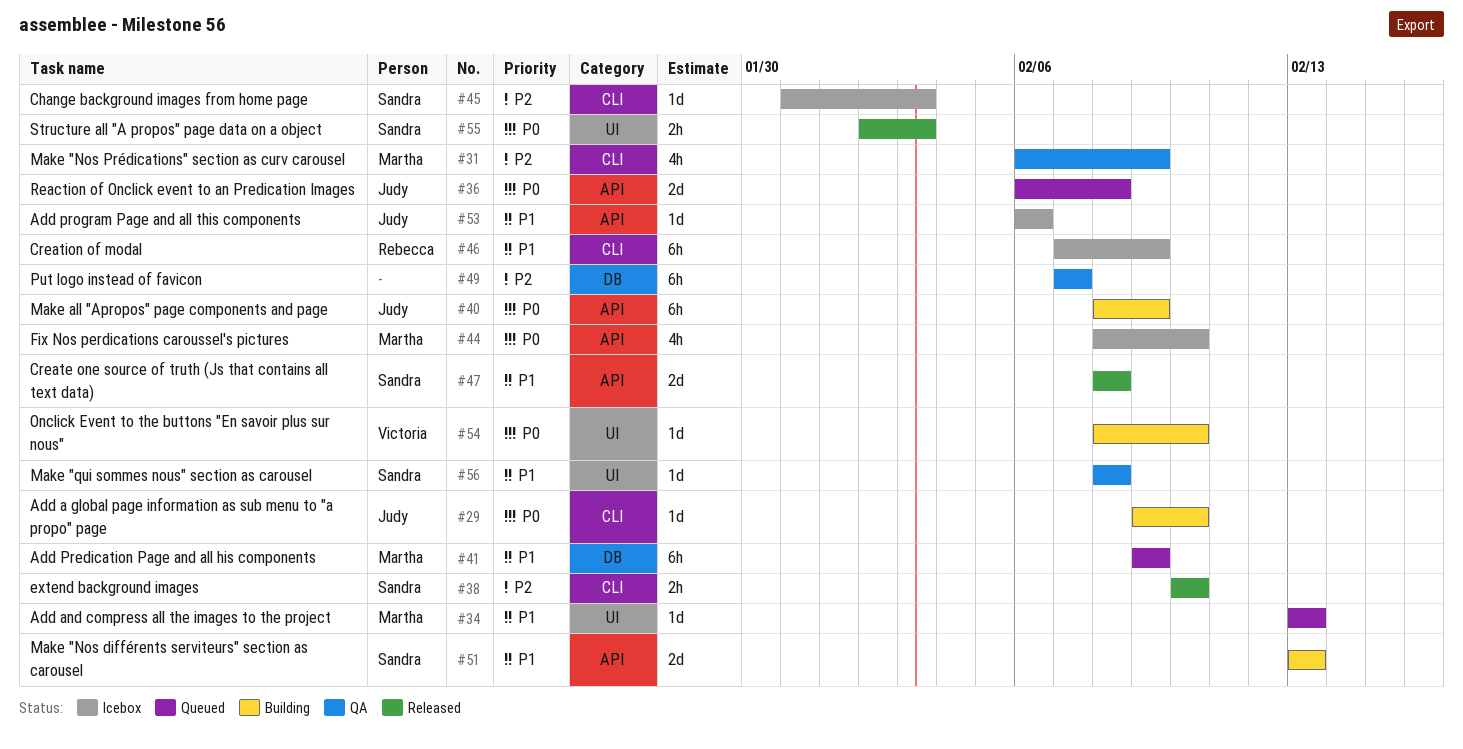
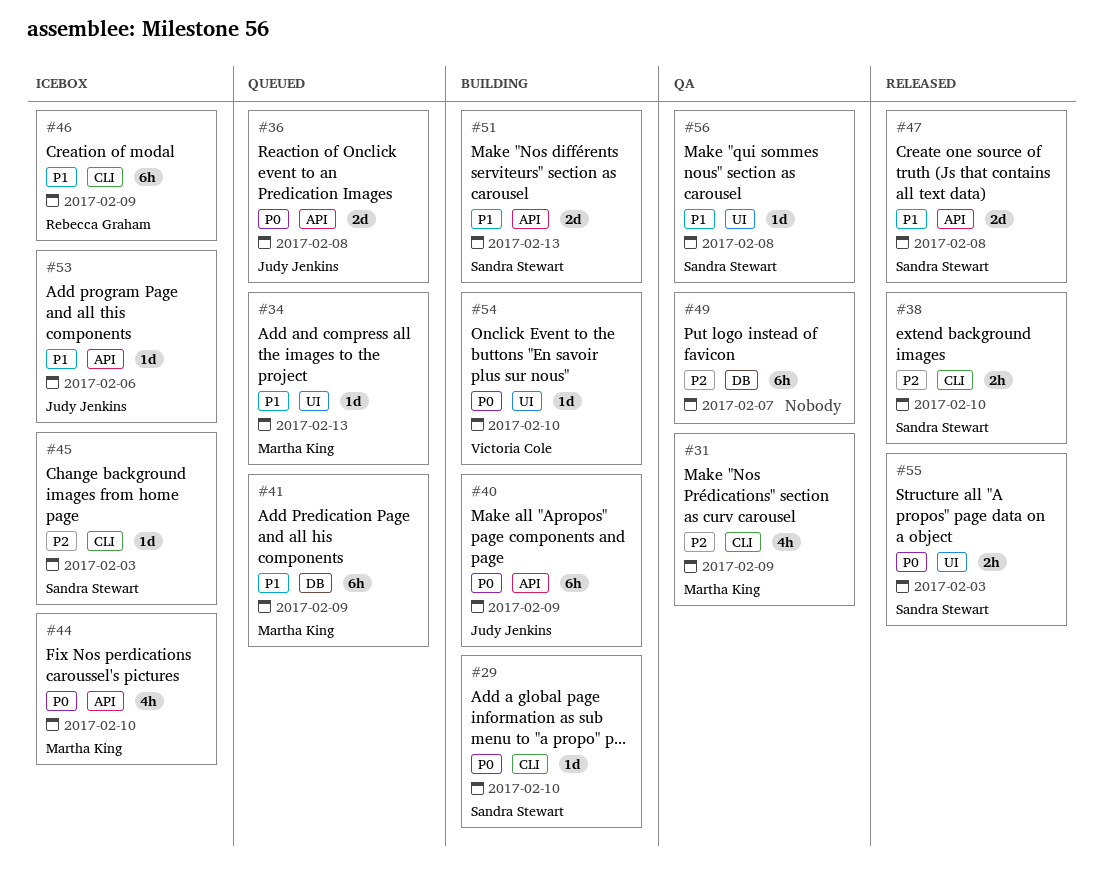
#29, owner: Judy Jenkins -> Sandra Stewart

